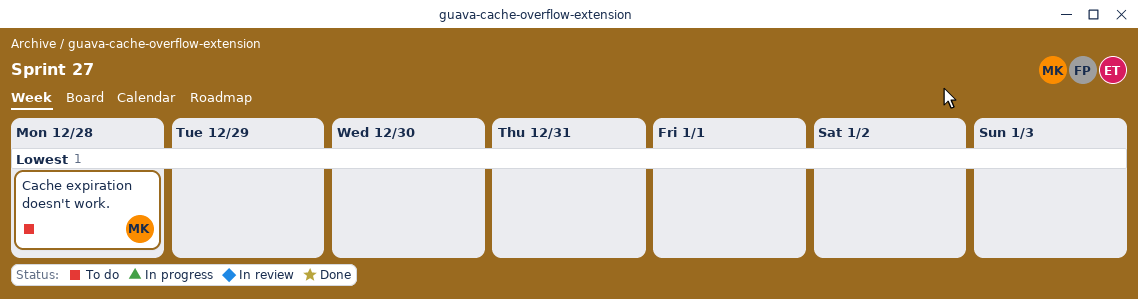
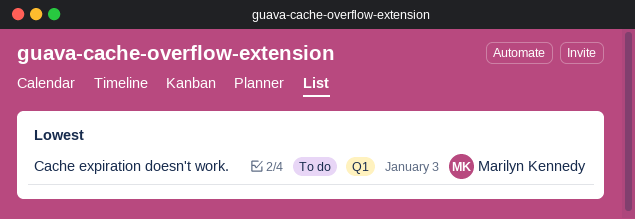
Cache expiration doesn't work., due: Dec 28 -> Jan 3

